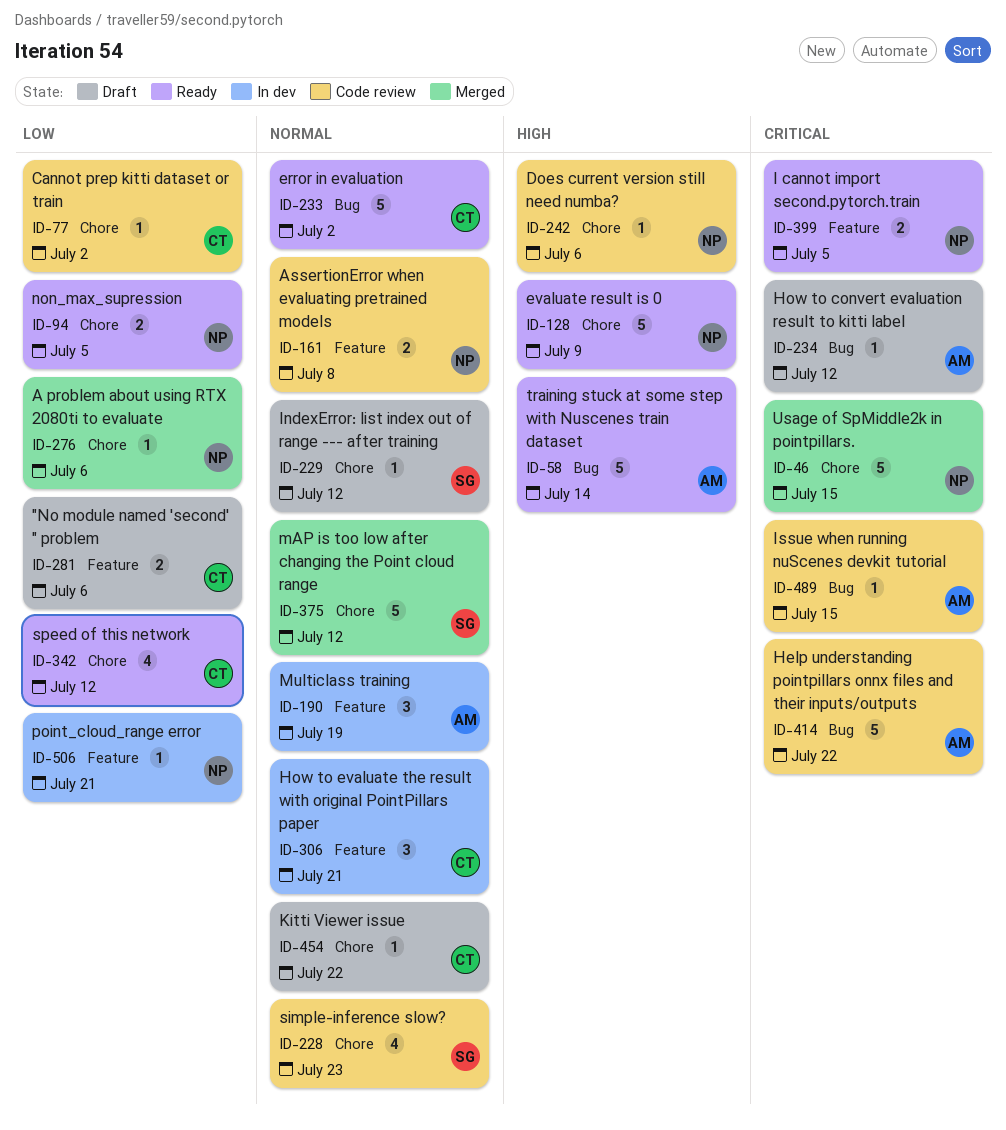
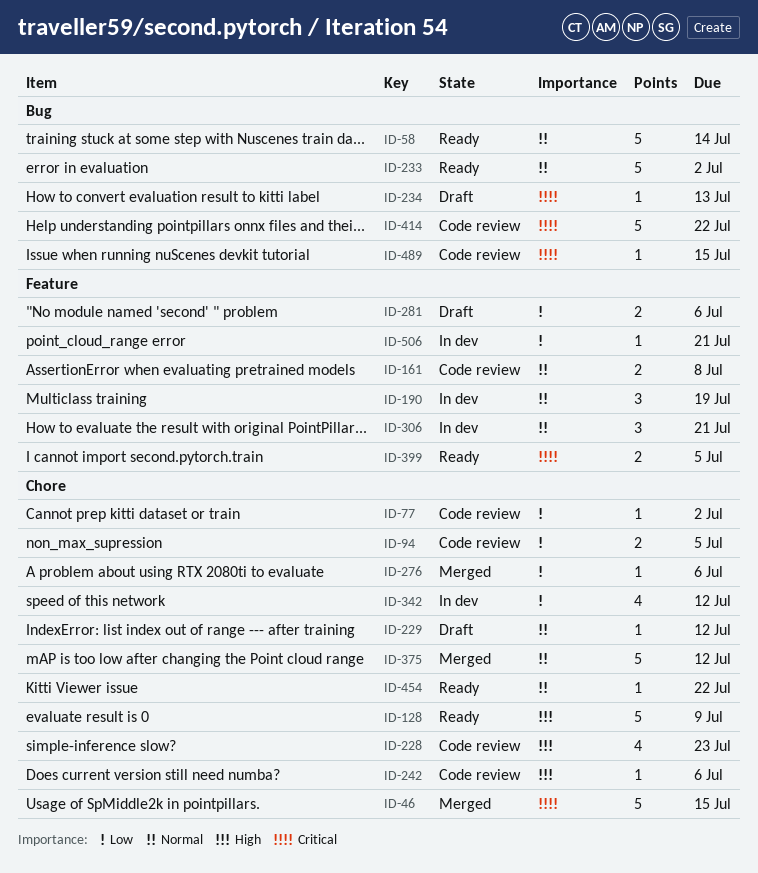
ID-58, priority: High -> Normal
ID-94, status: Ready -> Code review
ID-228, priority: Normal -> High
ID-234, due: Jul 12 -> Jul 13
ID-342, status: Ready -> In dev
ID-454, status: Draft -> Ready

